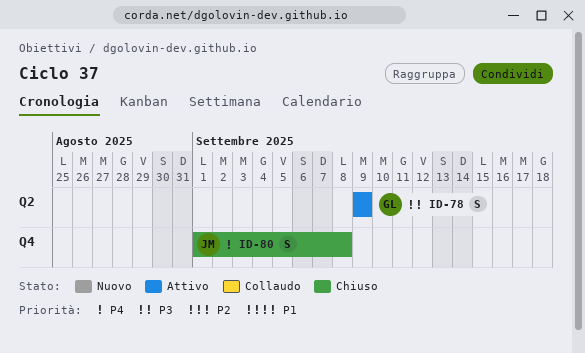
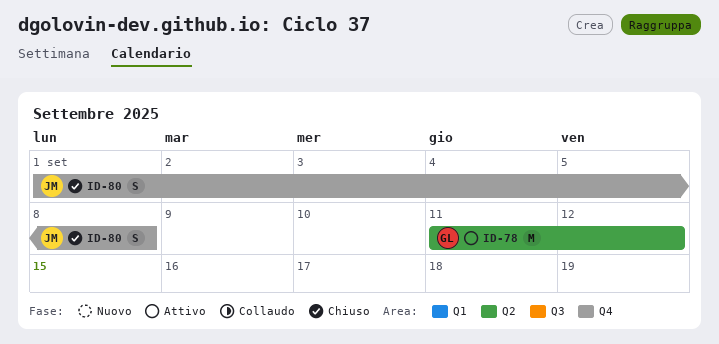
ID-78, estimate: S -> M
ID-78, start: Sep 9 -> Sep 11
ID-78, due: Sep 9 -> Sep 12

